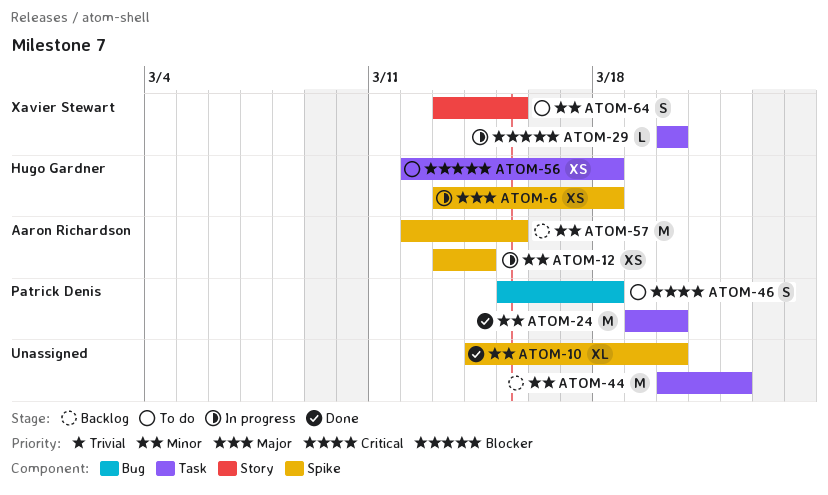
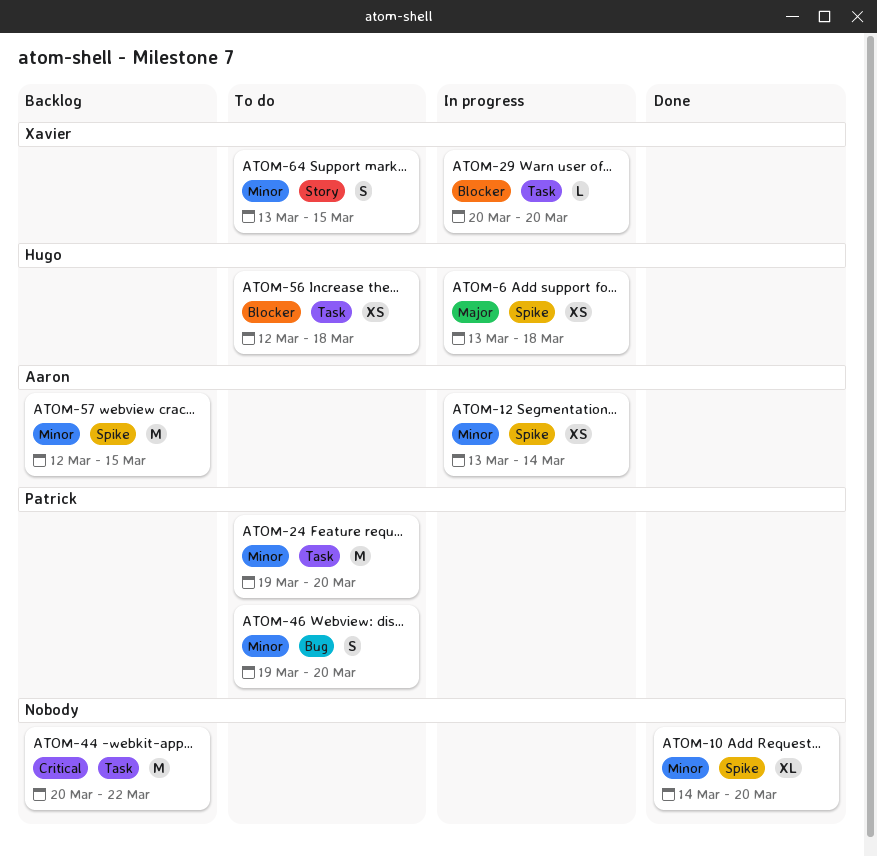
ATOM-24, status: Done -> To do
ATOM-44, priority: Minor -> Critical
ATOM-46, priority: Critical -> Minor
ATOM-46, start: Mar 15 -> Mar 19
ATOM-46, due: Mar 18 -> Mar 20

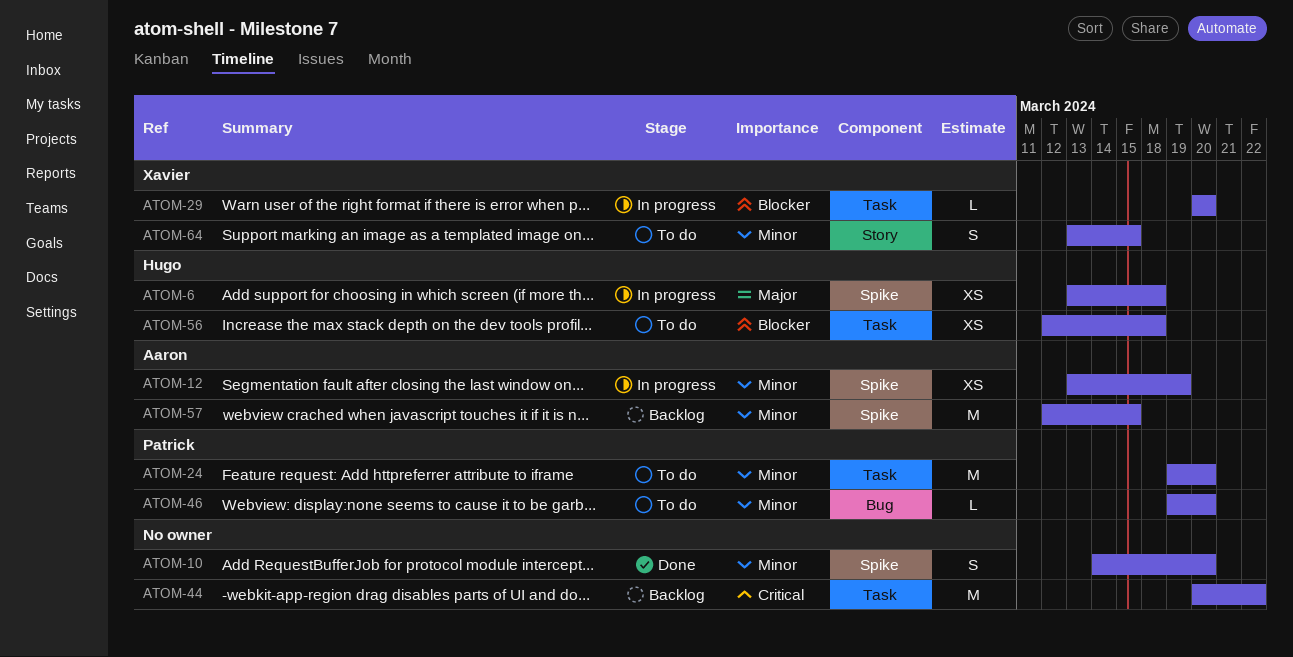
ATOM-10, estimate: XL -> S
ATOM-12, due: Mar 14 -> Mar 19
ATOM-46, estimate: S -> L

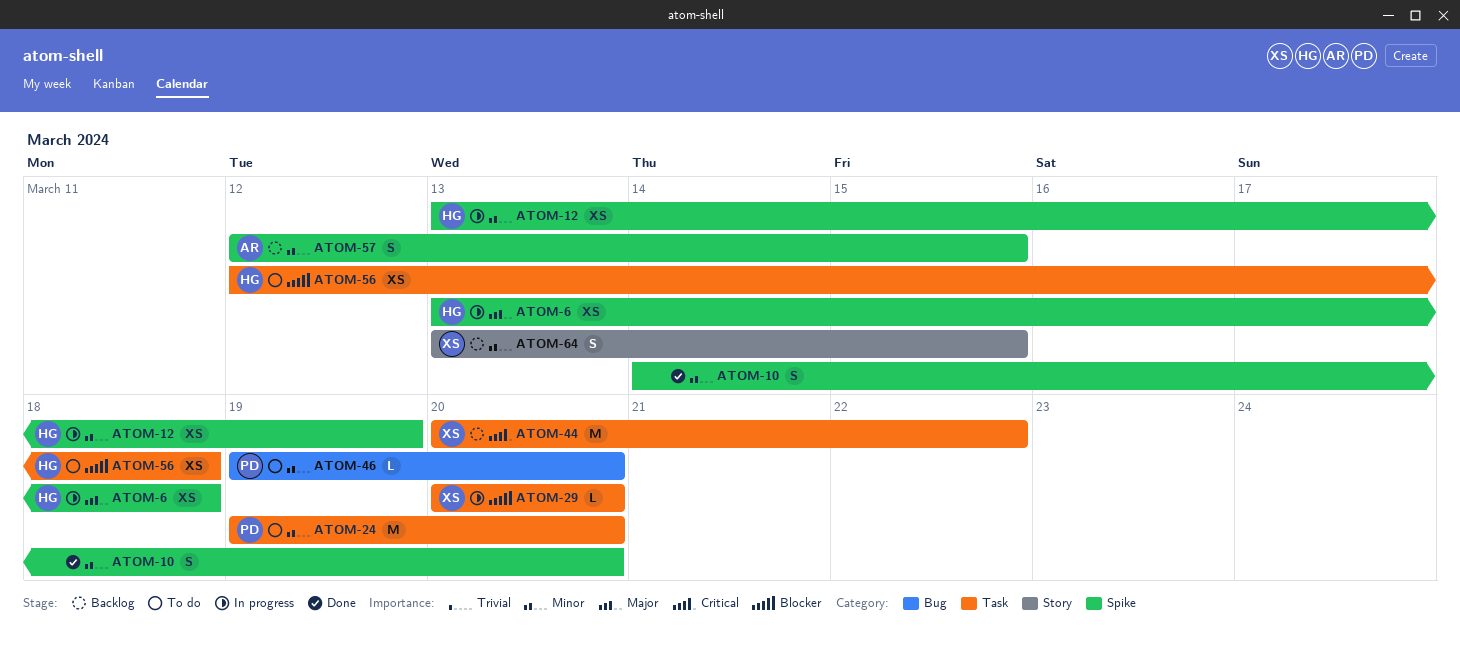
ATOM-12, owner: Aaron -> Hugo
ATOM-44, owner: none -> Xavier
ATOM-57, estimate: M -> S
ATOM-64, status: To do -> Backlog

